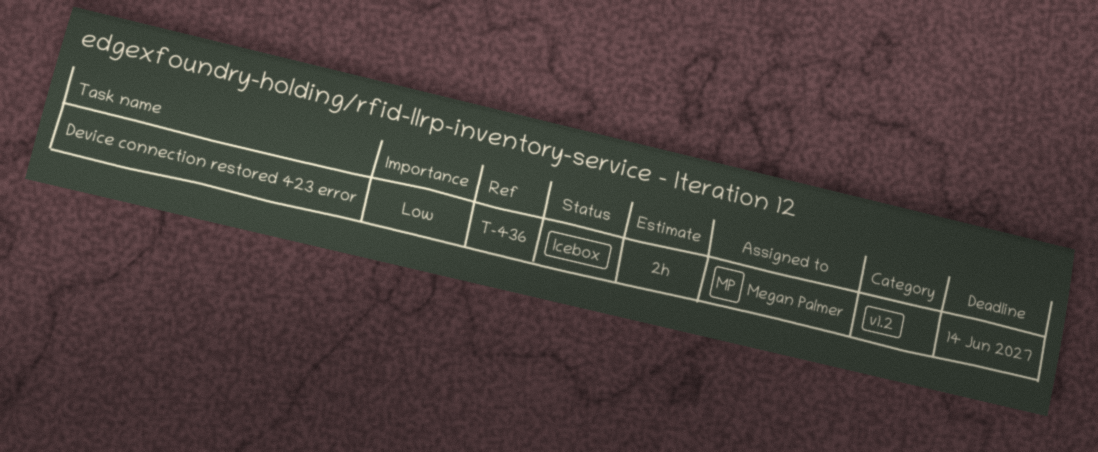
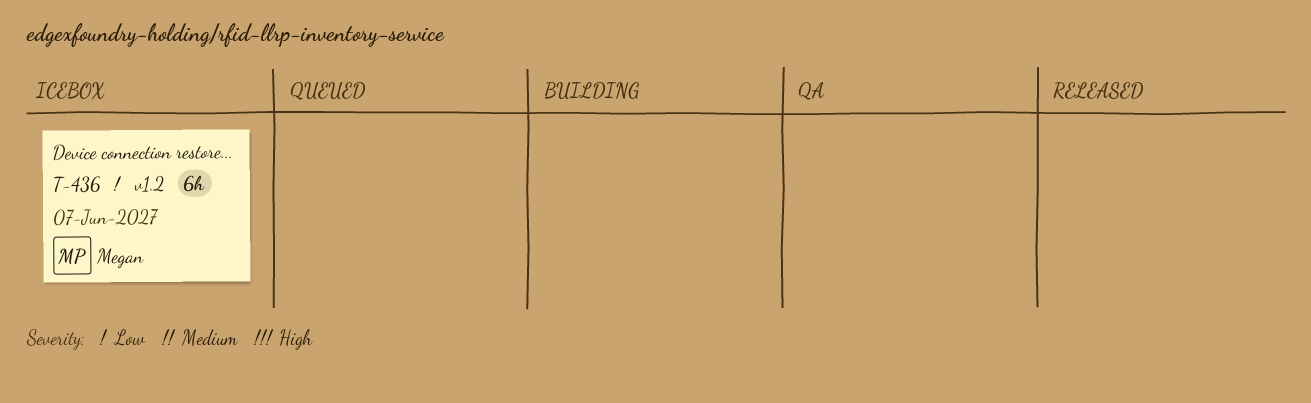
T-436, estimate: 2h -> 6h
T-436, due: Jun 14 -> Jun 7

